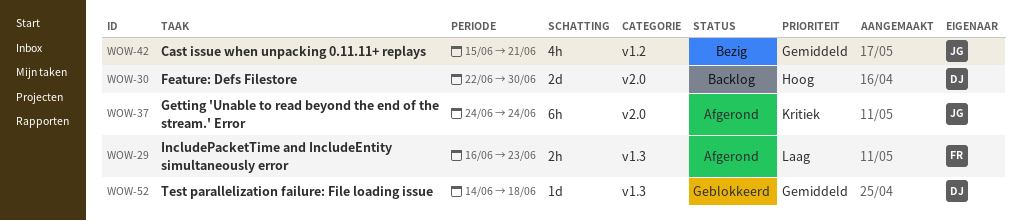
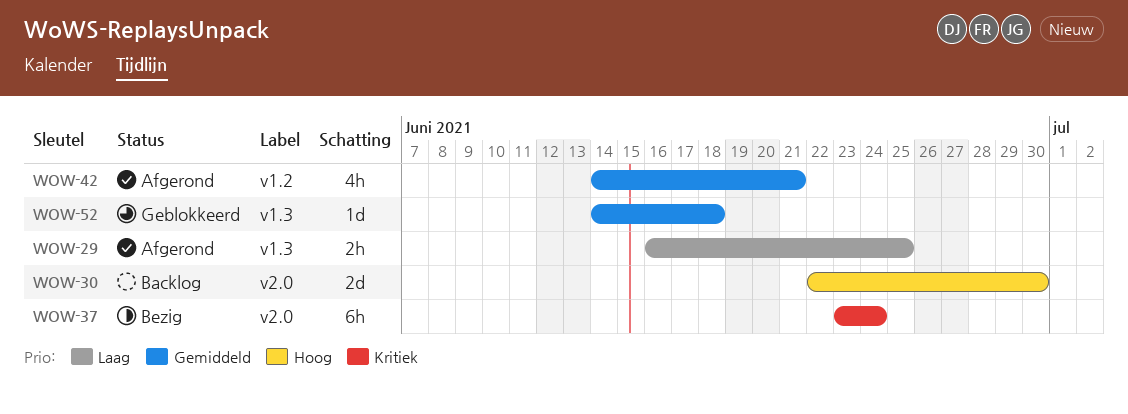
WOW-29, due: Jun 23 -> Jun 25
WOW-37, status: Afgerond -> Bezig
WOW-37, start: Jun 24 -> Jun 23
WOW-42, status: Bezig -> Afgerond
WOW-42, start: Jun 15 -> Jun 14

